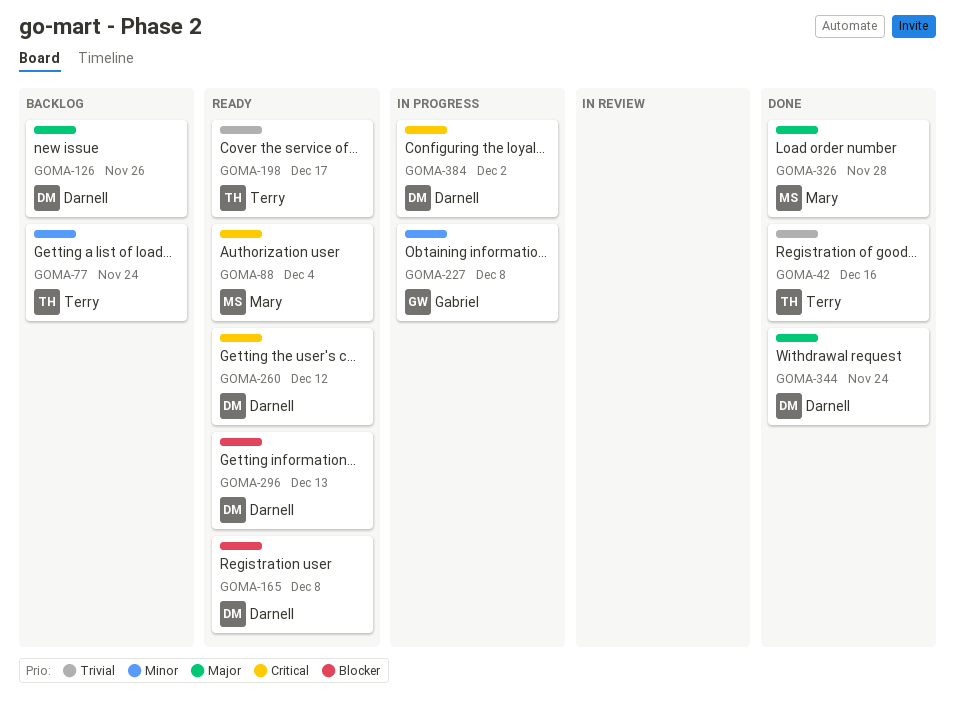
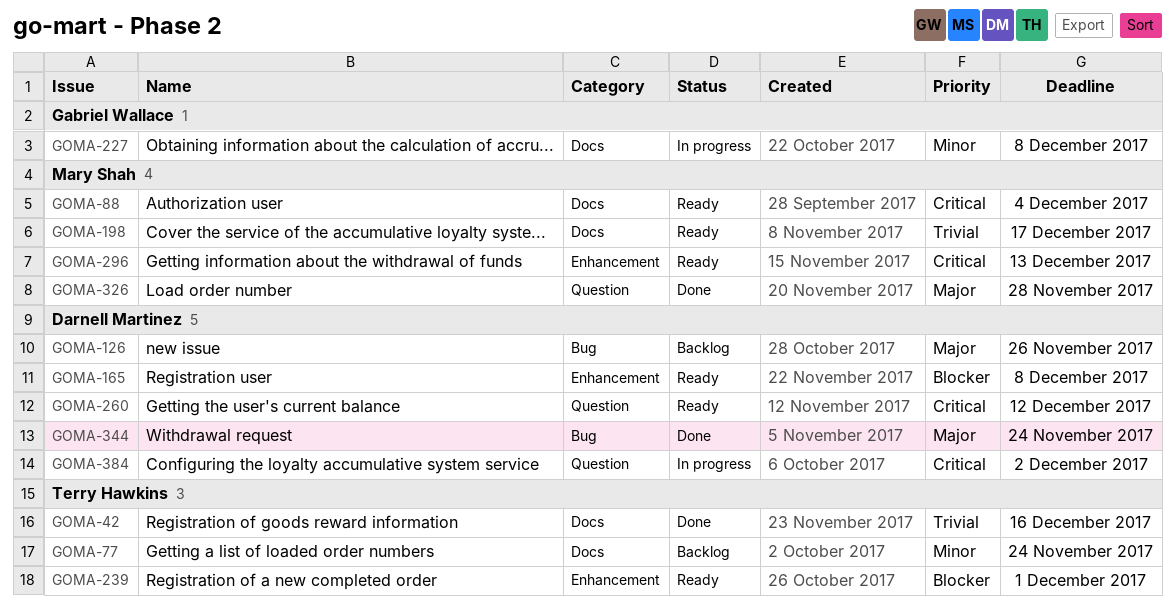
GOMA-198, owner: Terry Hawkins -> Mary Shah
GOMA-239: none -> present
GOMA-296, owner: Darnell Martinez -> Mary Shah
GOMA-296, priority: Blocker -> Critical

